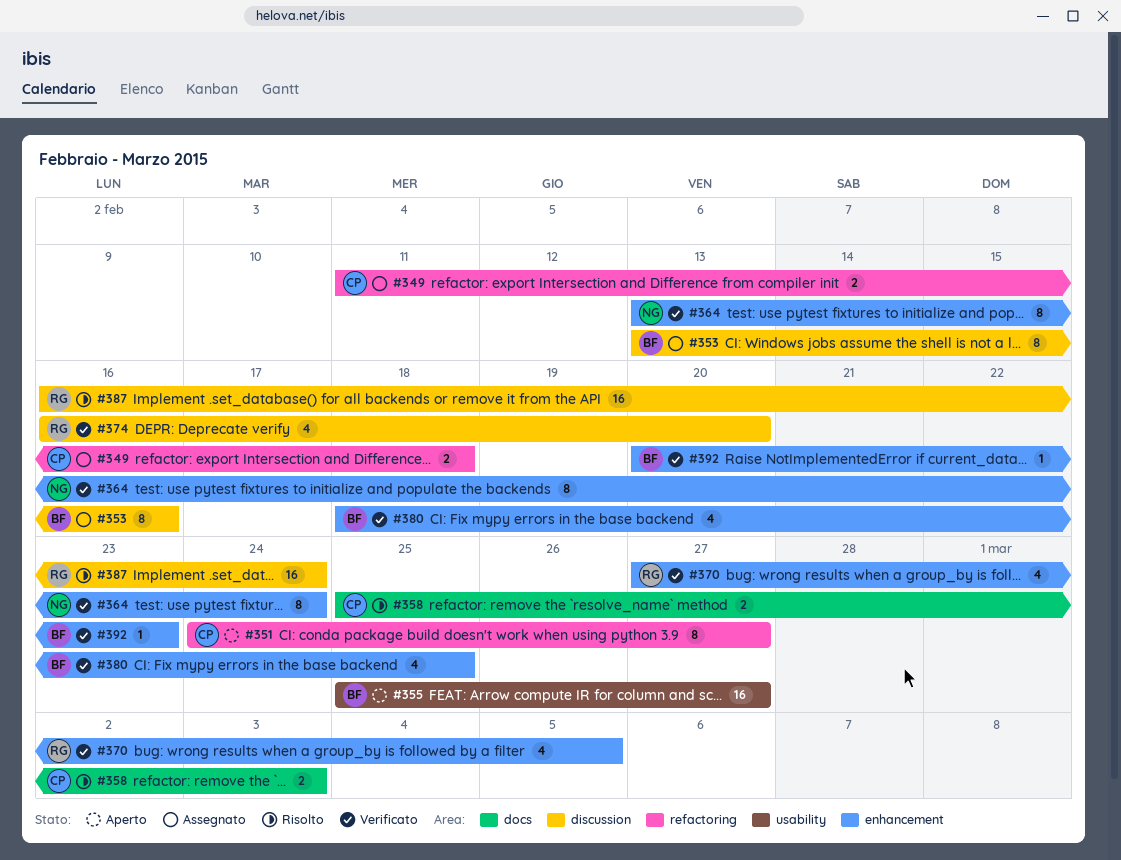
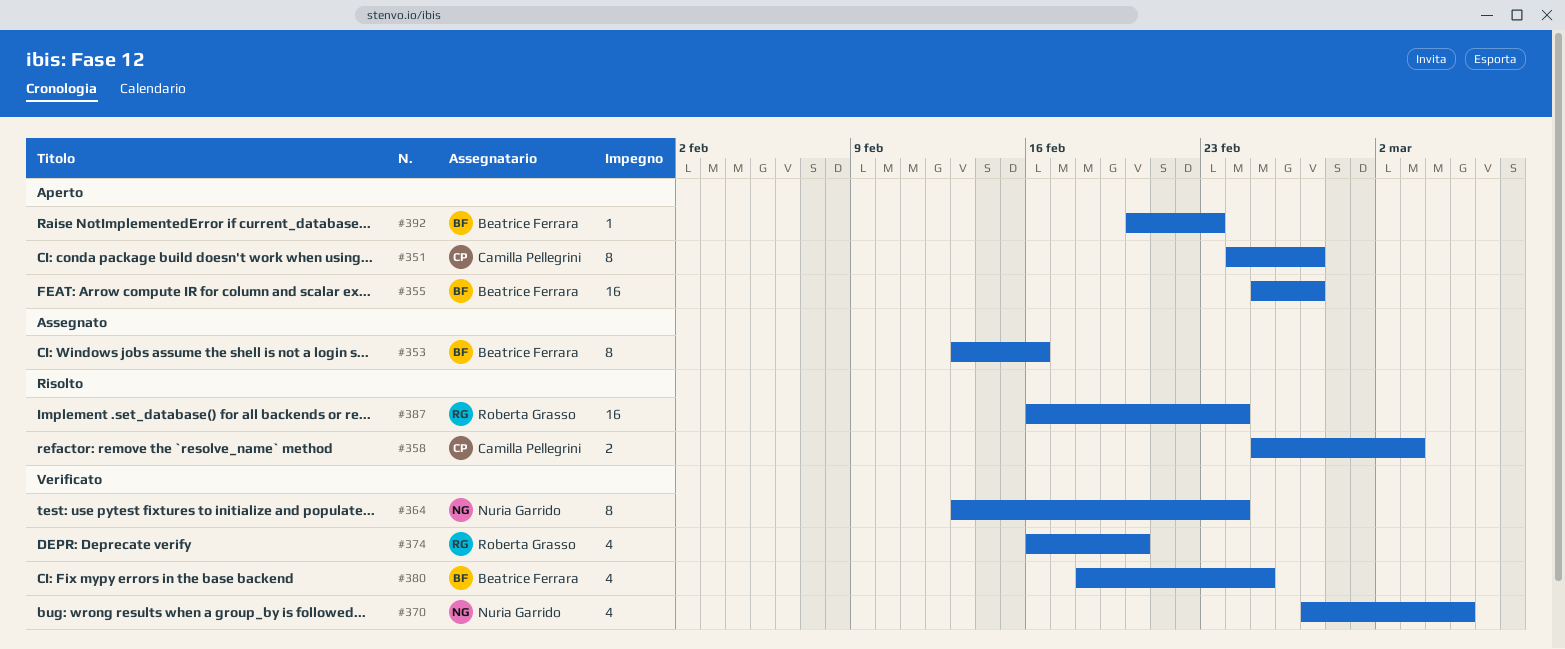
#349: present -> none
#370, owner: Roberta Grasso -> Nuria Garrido
#392, status: Verificato -> Aperto

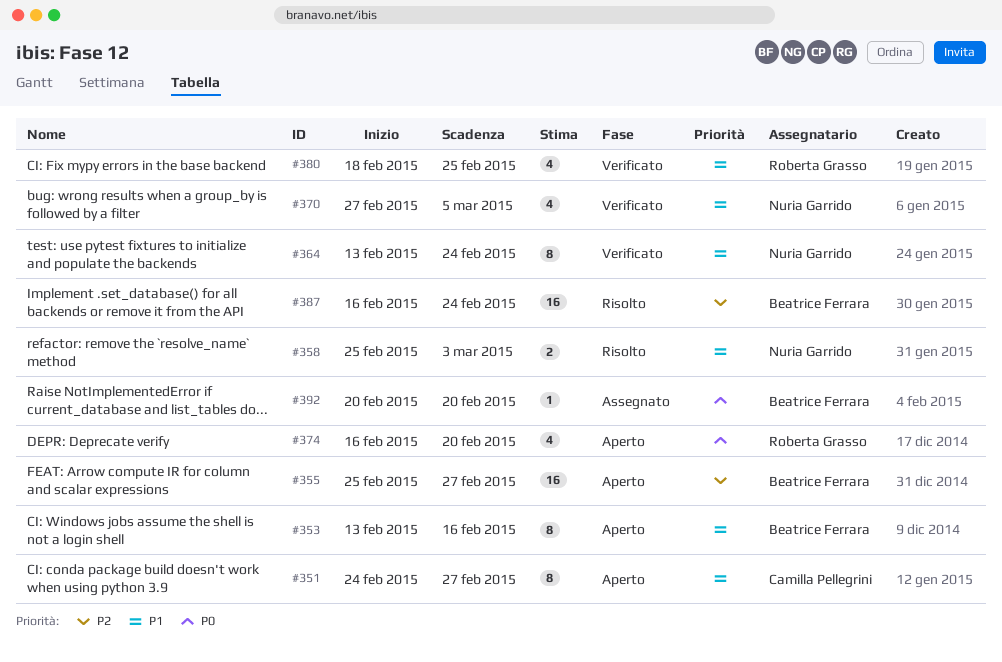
#353, status: Assegnato -> Aperto
#358, owner: Camilla Pellegrini -> Nuria Garrido
#374, status: Verificato -> Aperto
#380, owner: Beatrice Ferrara -> Roberta Grasso
#387, owner: Roberta Grasso -> Beatrice Ferrara
#392, status: Aperto -> Assegnato
#392, due: Feb 23 -> Feb 20

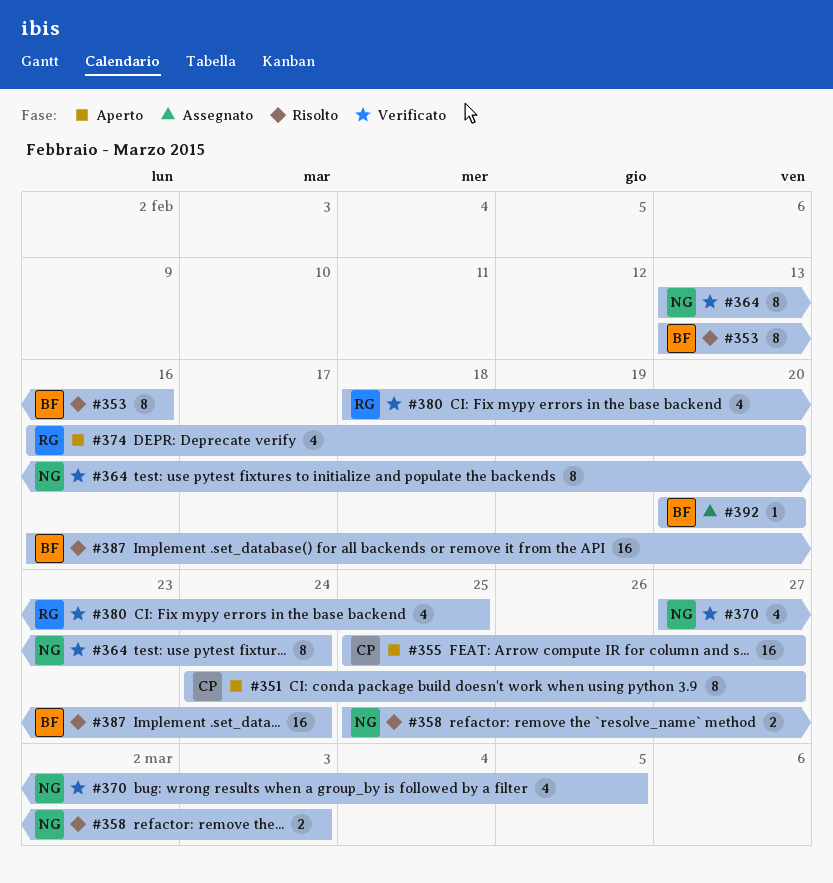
#353, status: Aperto -> Risolto
#355, owner: Beatrice Ferrara -> Camilla Pellegrini

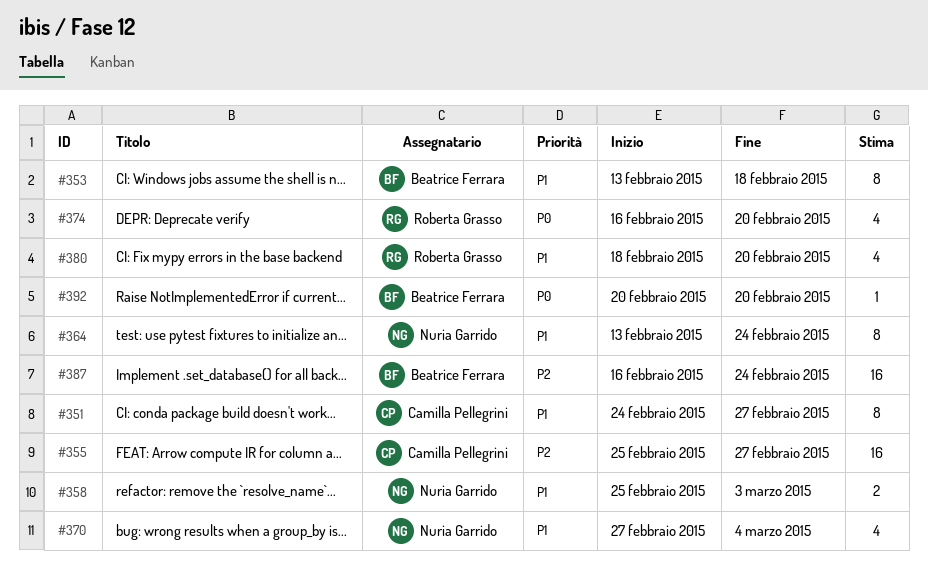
#353, due: Feb 16 -> Feb 18
#370, due: Mar 5 -> Mar 4
#380, due: Feb 25 -> Feb 20

